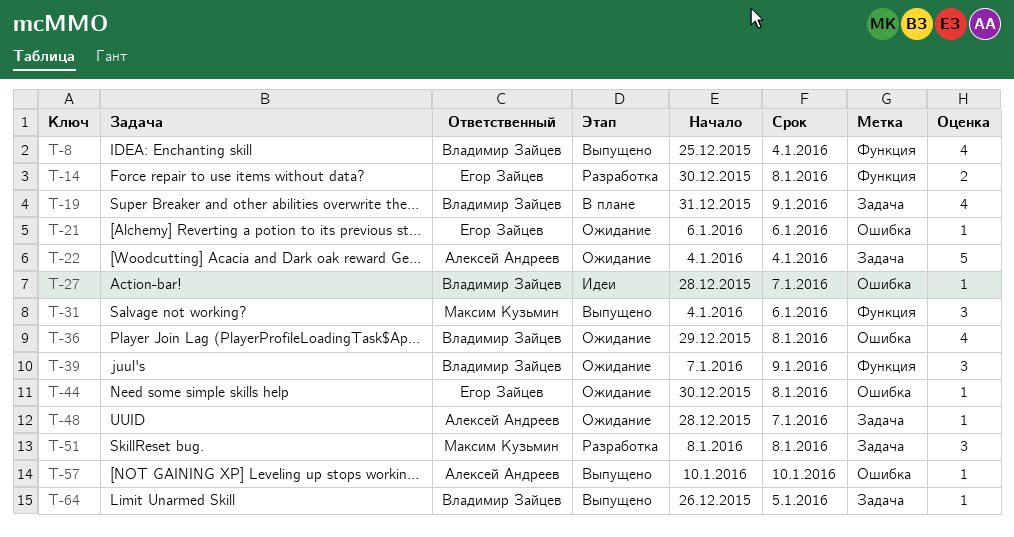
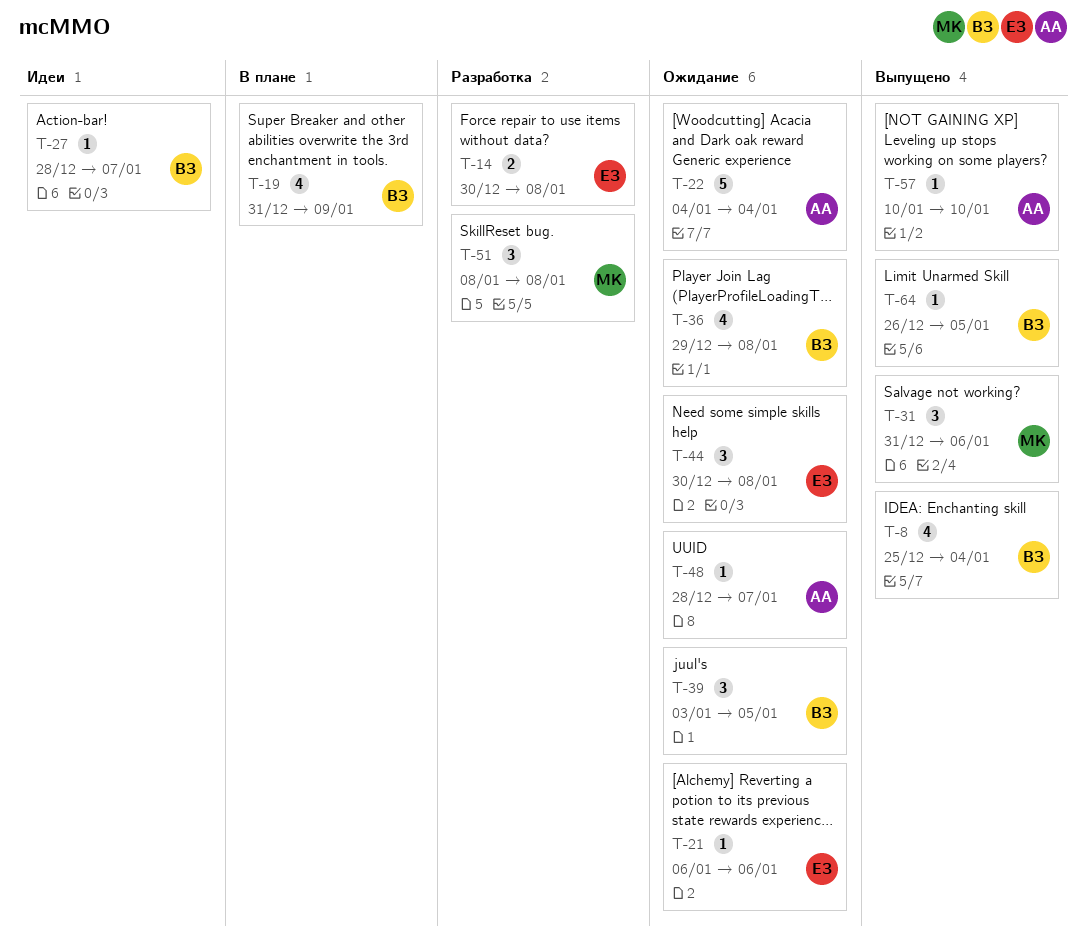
T-31, start: Jan 4 -> Dec 31
T-39, start: Jan 7 -> Jan 3
T-39, due: Jan 9 -> Jan 5
T-44, estimate: 1 -> 3

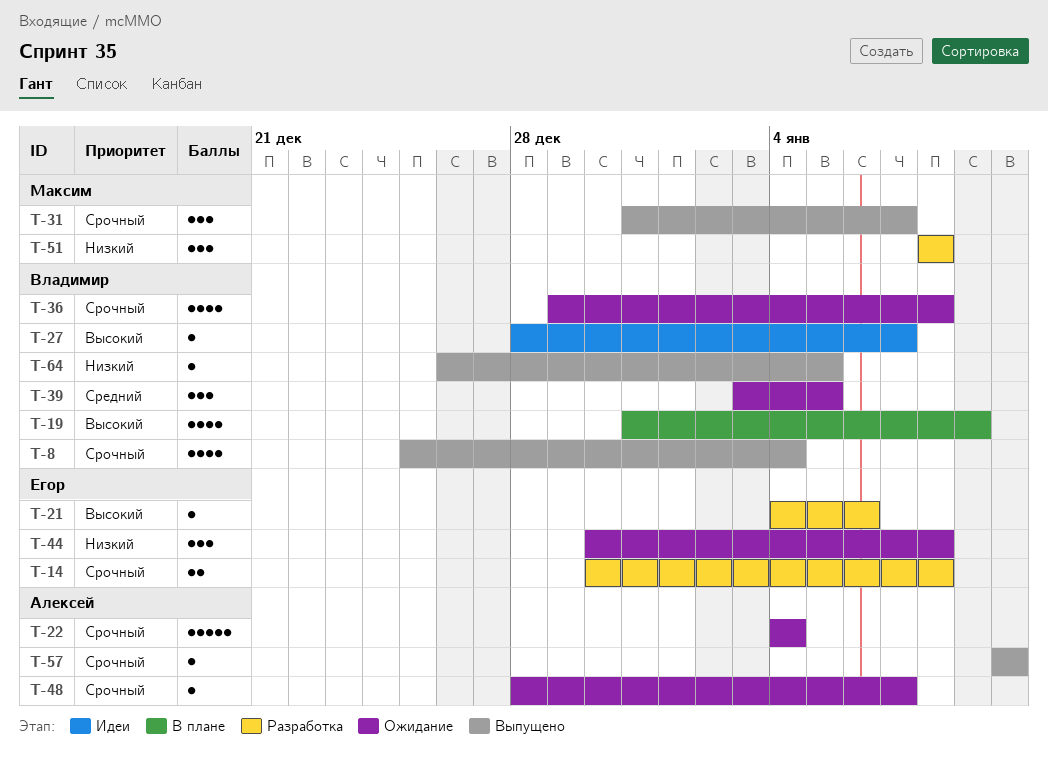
T-21, status: Ожидание -> Разработка
T-21, start: Jan 6 -> Jan 4
T-31, due: Jan 6 -> Jan 7

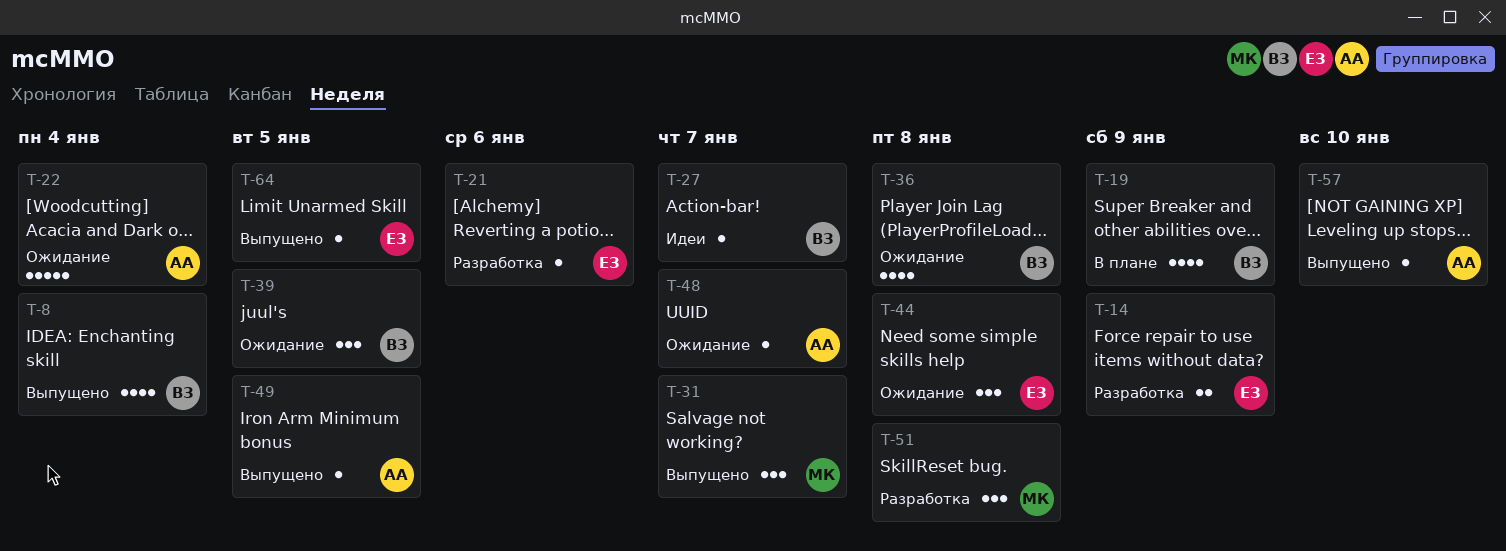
T-14, due: Jan 8 -> Jan 9
T-49: none -> present
T-64, owner: Владимир -> Егор

